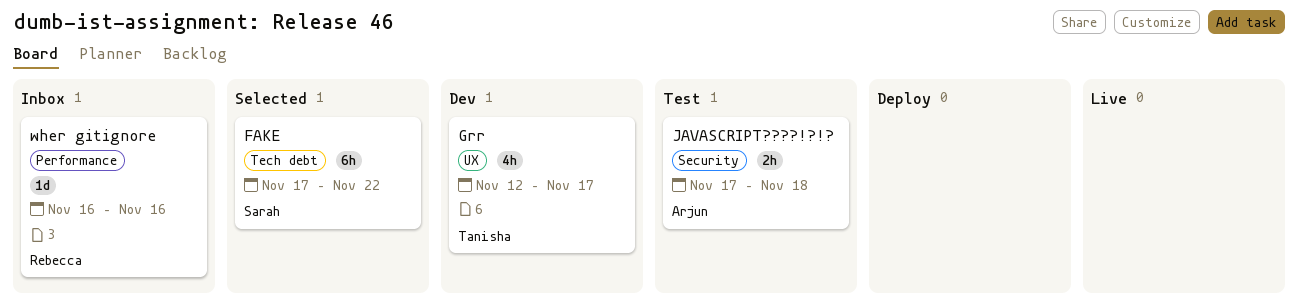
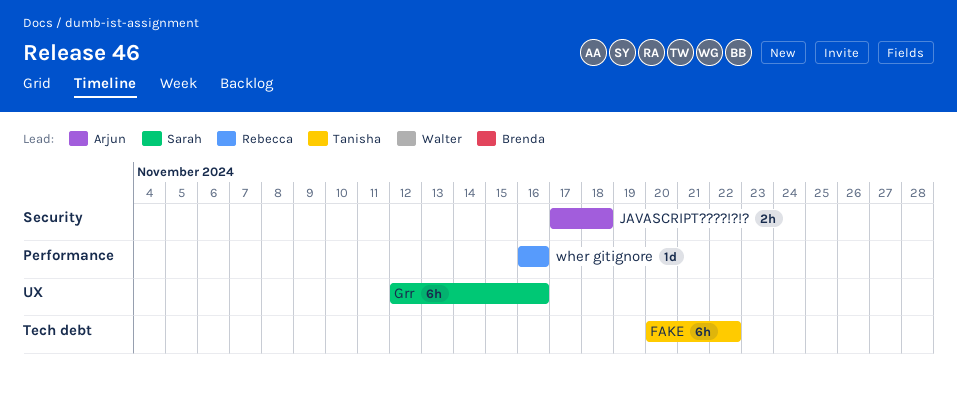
FAKE, owner: Sarah -> Tanisha
FAKE, start: Nov 17 -> Nov 20
Grr, owner: Tanisha -> Sarah
Grr, estimate: 4h -> 6h
Grr, due: Nov 17 -> Nov 16

